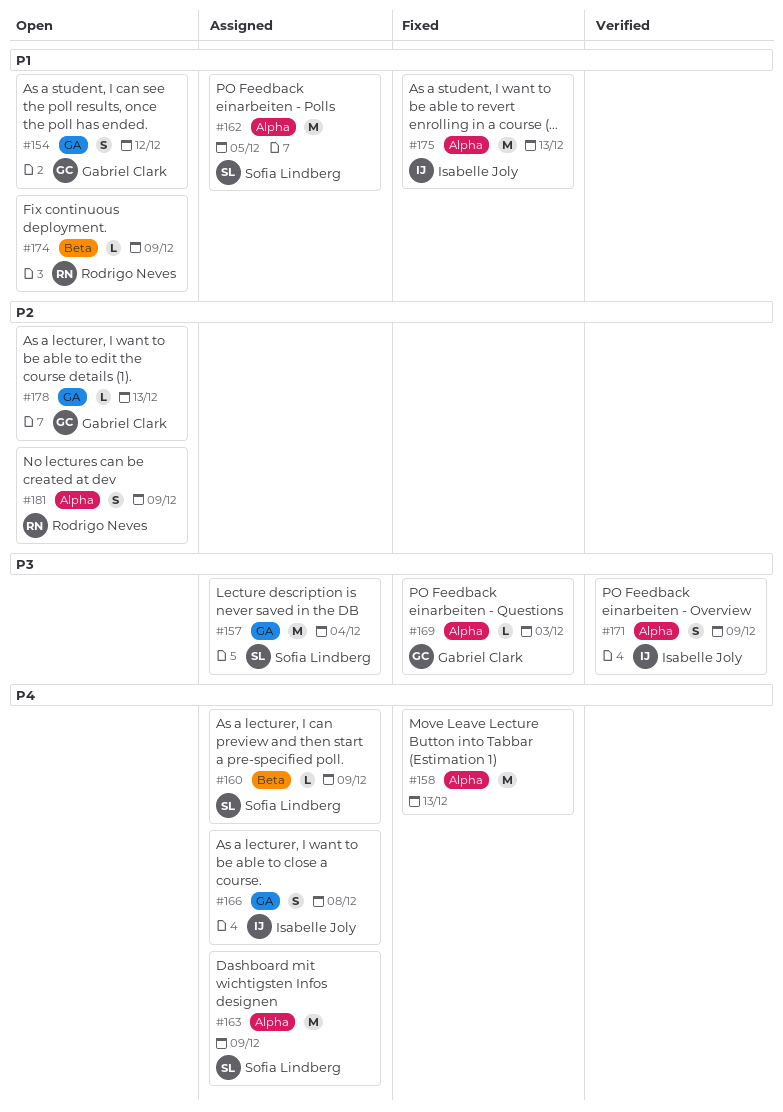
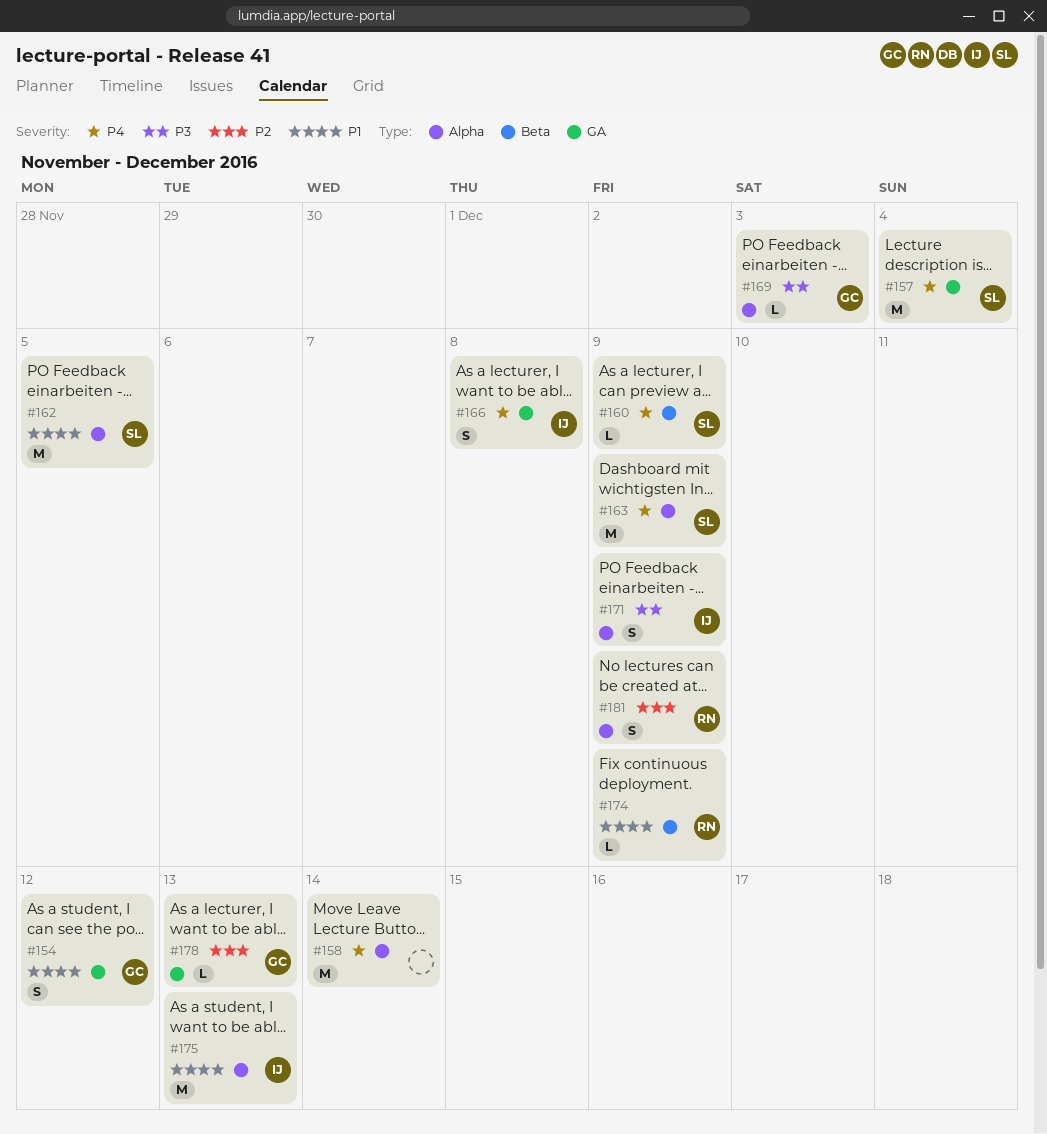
#157, priority: P3 -> P4
#158, due: Dec 13 -> Dec 14

